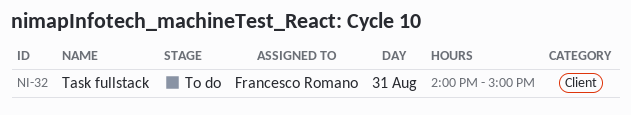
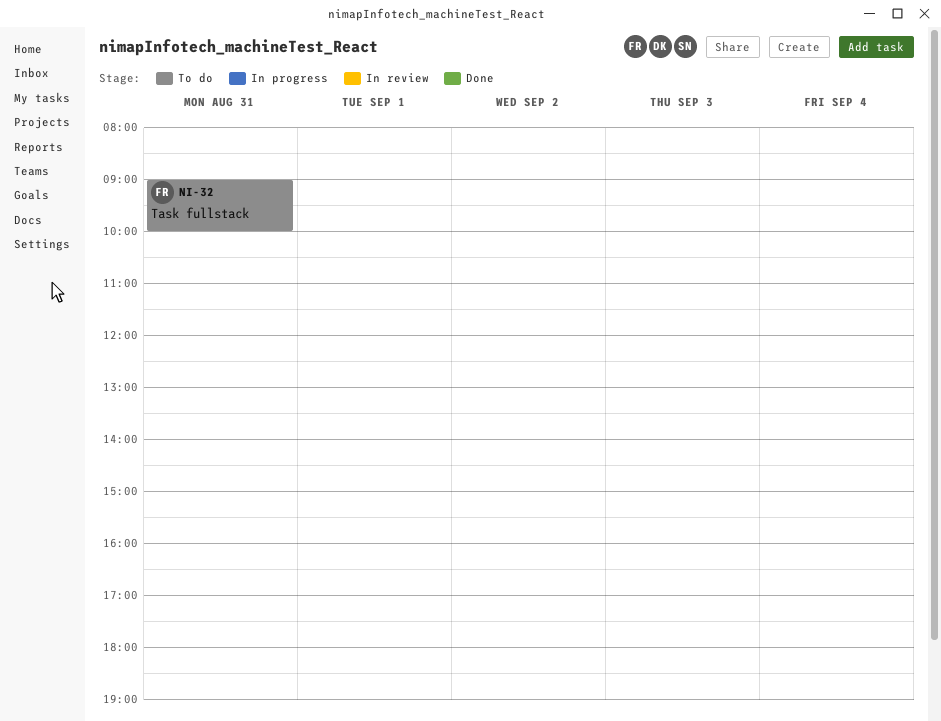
NI-32, begins: 14:00 -> 09:00
NI-32, ends: 15:00 -> 10:00

